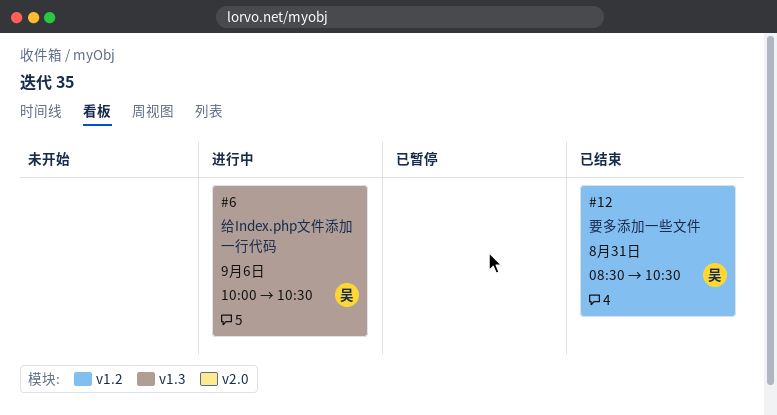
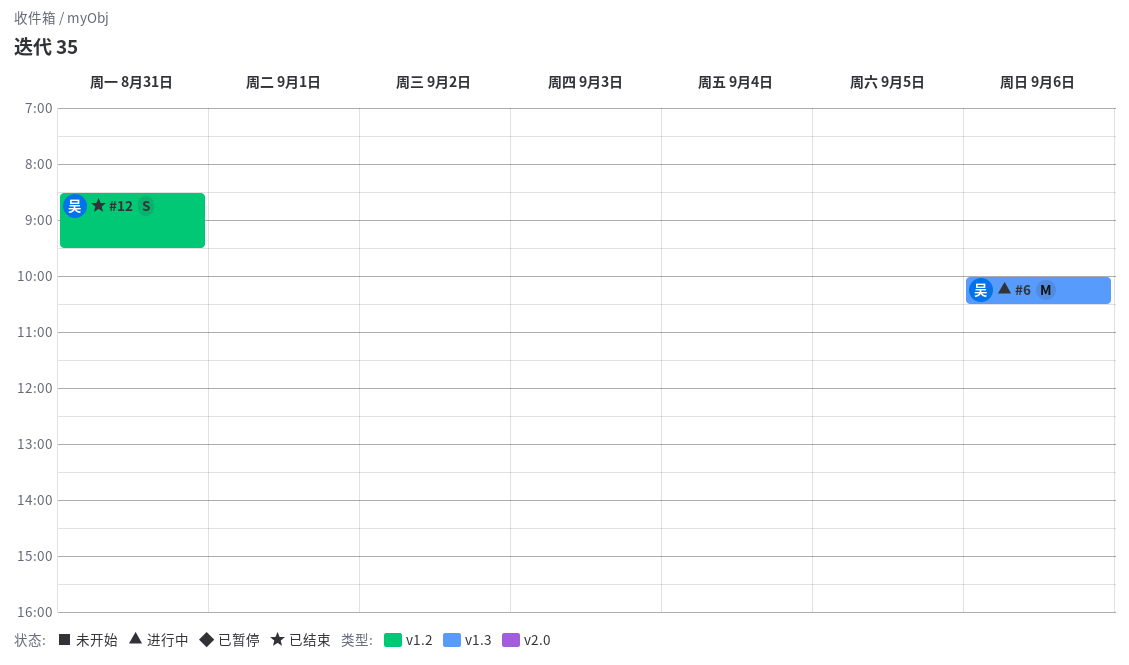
#12, ends: 10:30 -> 09:30

